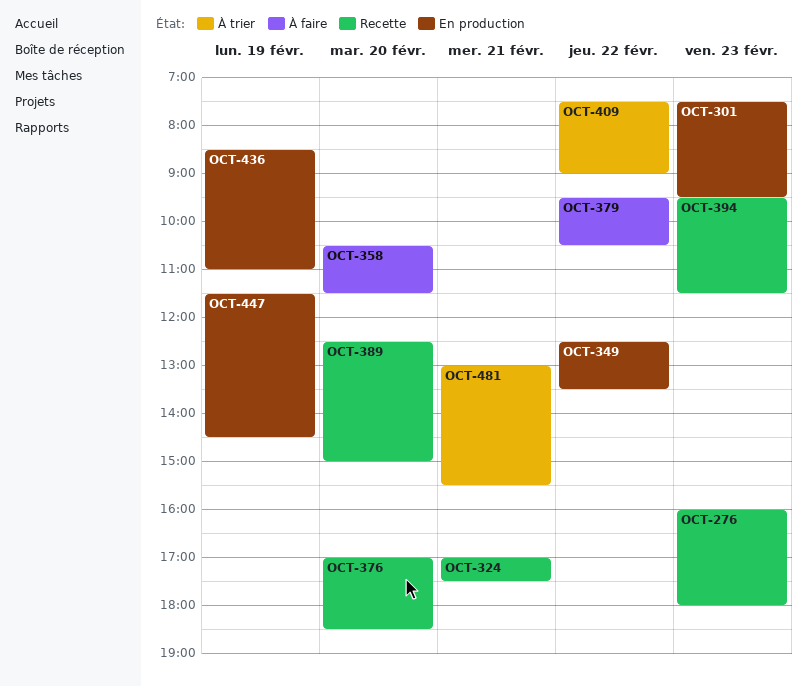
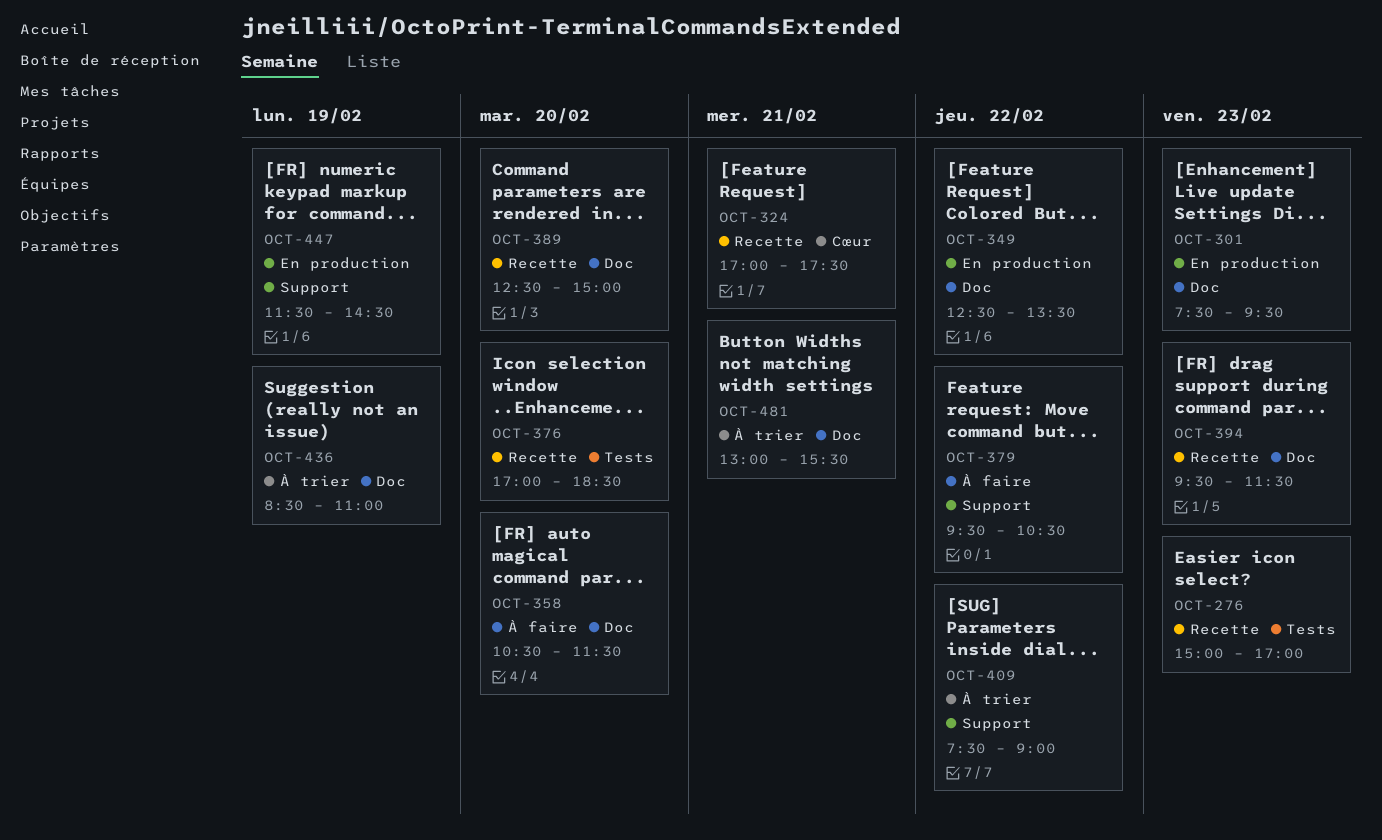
OCT-276, begins: 16:00 -> 15:00
OCT-276, ends: 18:00 -> 17:00
OCT-436, status: En production -> À trier

